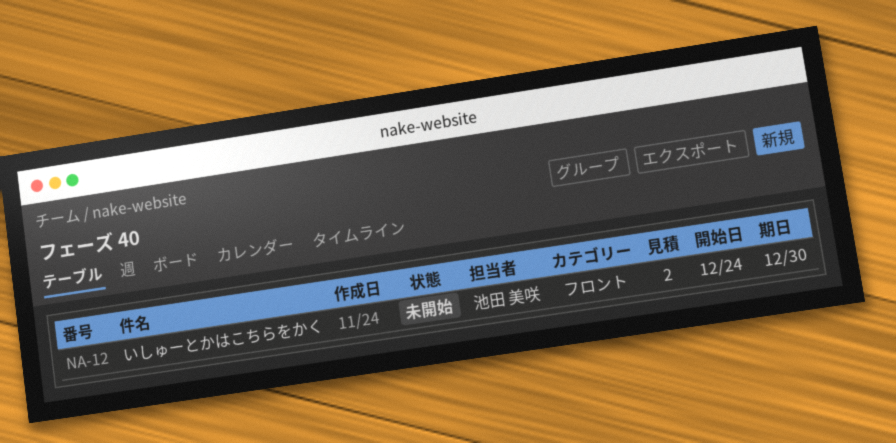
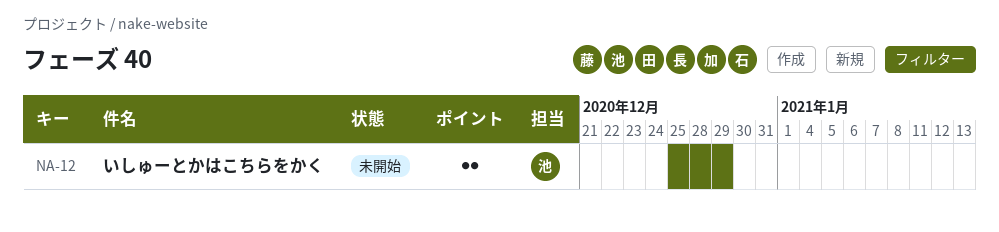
NA-12, start: Dec 24 -> Dec 25
NA-12, due: Dec 30 -> Dec 29

